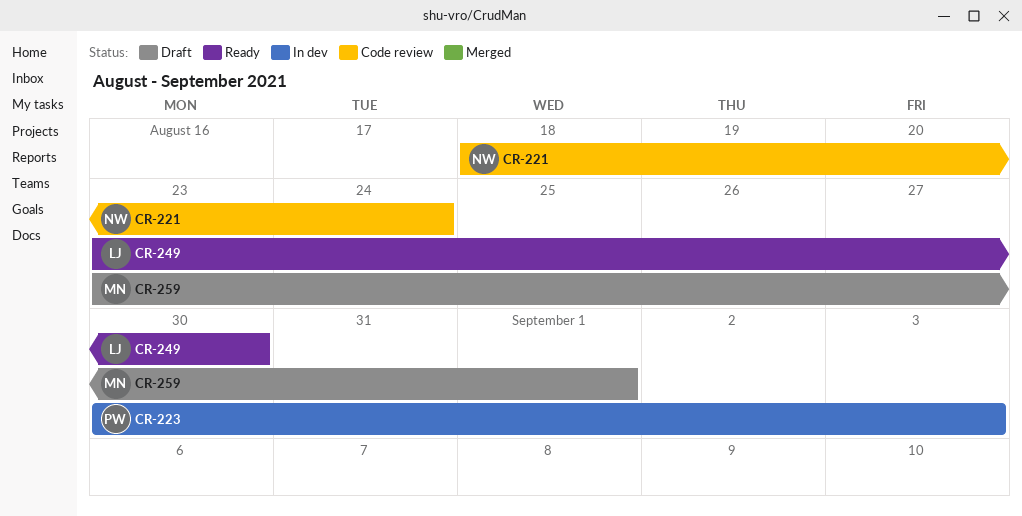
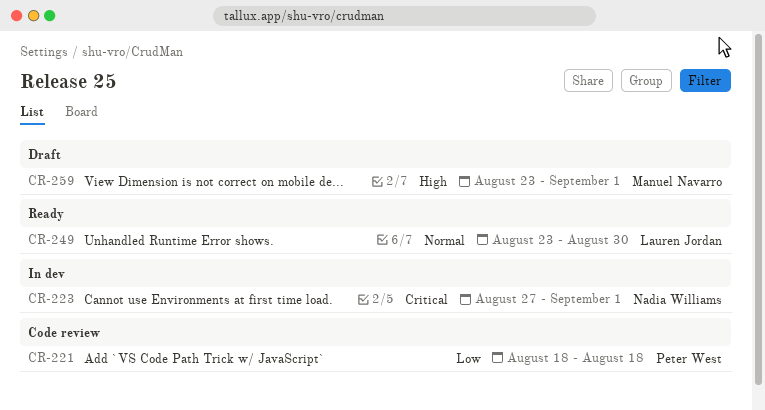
CR-221, owner: Nadia Williams -> Peter West
CR-221, due: Aug 24 -> Aug 18
CR-223, owner: Peter West -> Nadia Williams
CR-223, start: Aug 30 -> Aug 27
CR-223, due: Sep 3 -> Sep 1

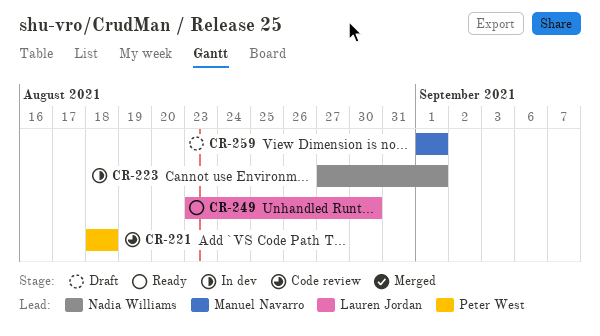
CR-259, start: Aug 23 -> Sep 1

